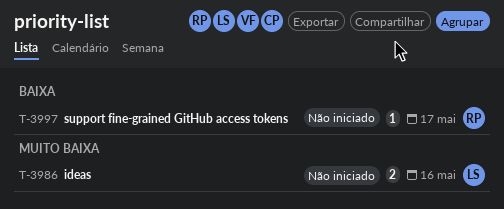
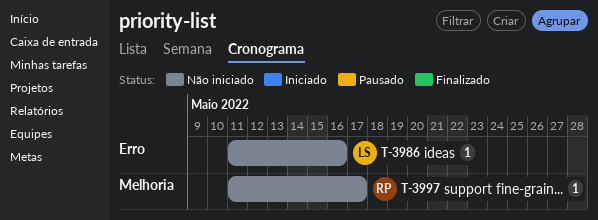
T-3986, estimate: 2 -> 1

